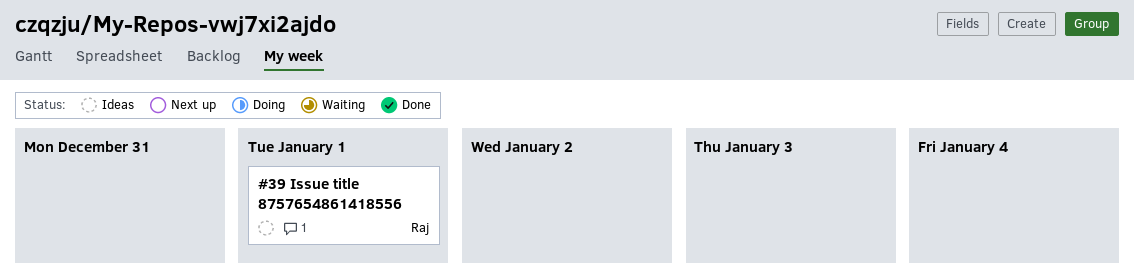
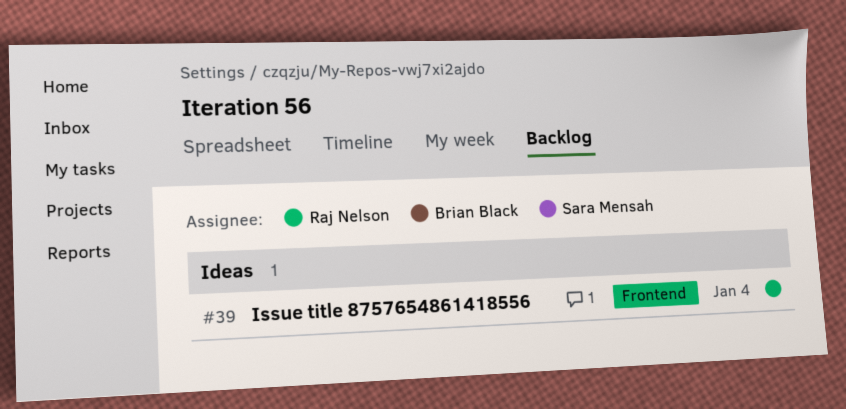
#39, due: Jan 1 -> Jan 4

